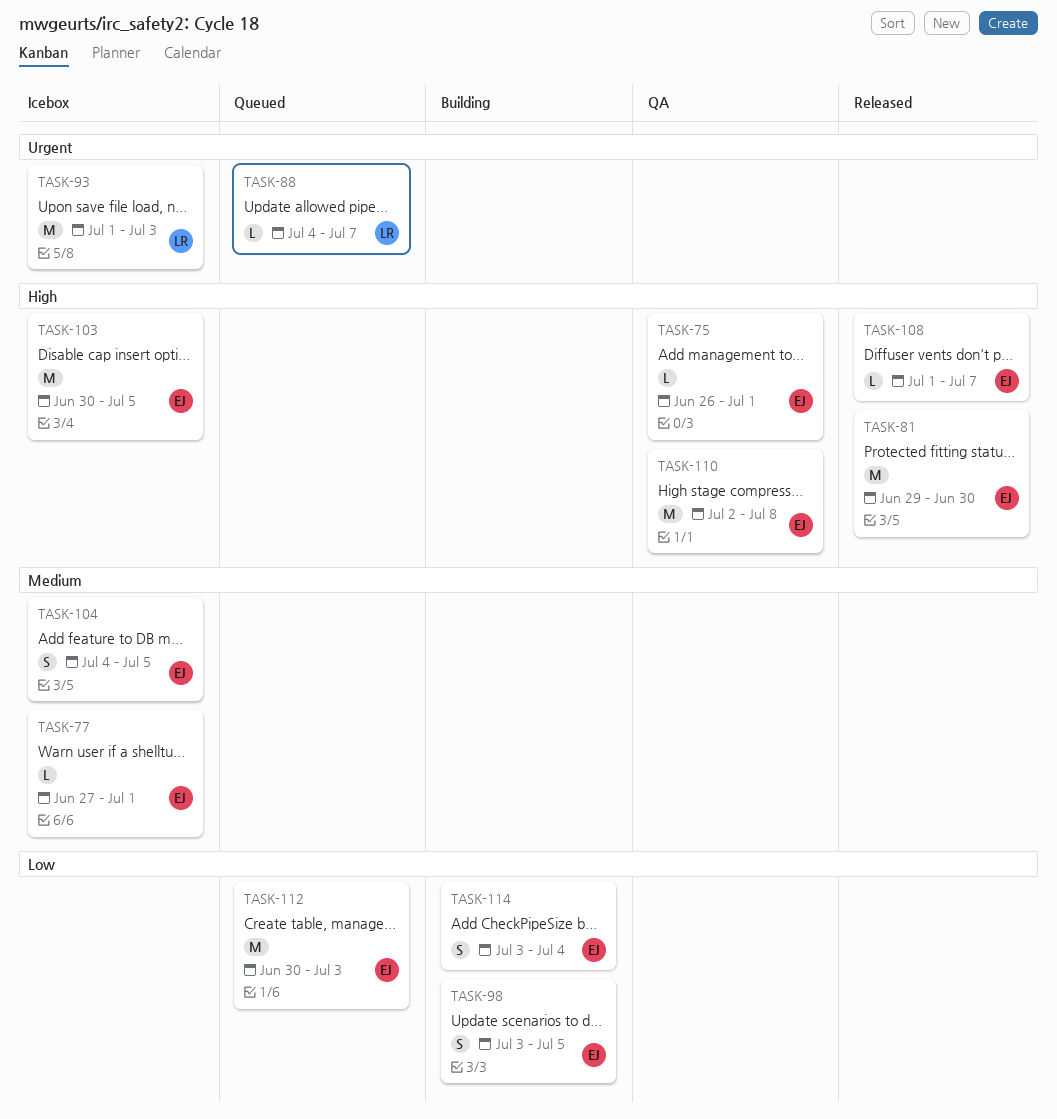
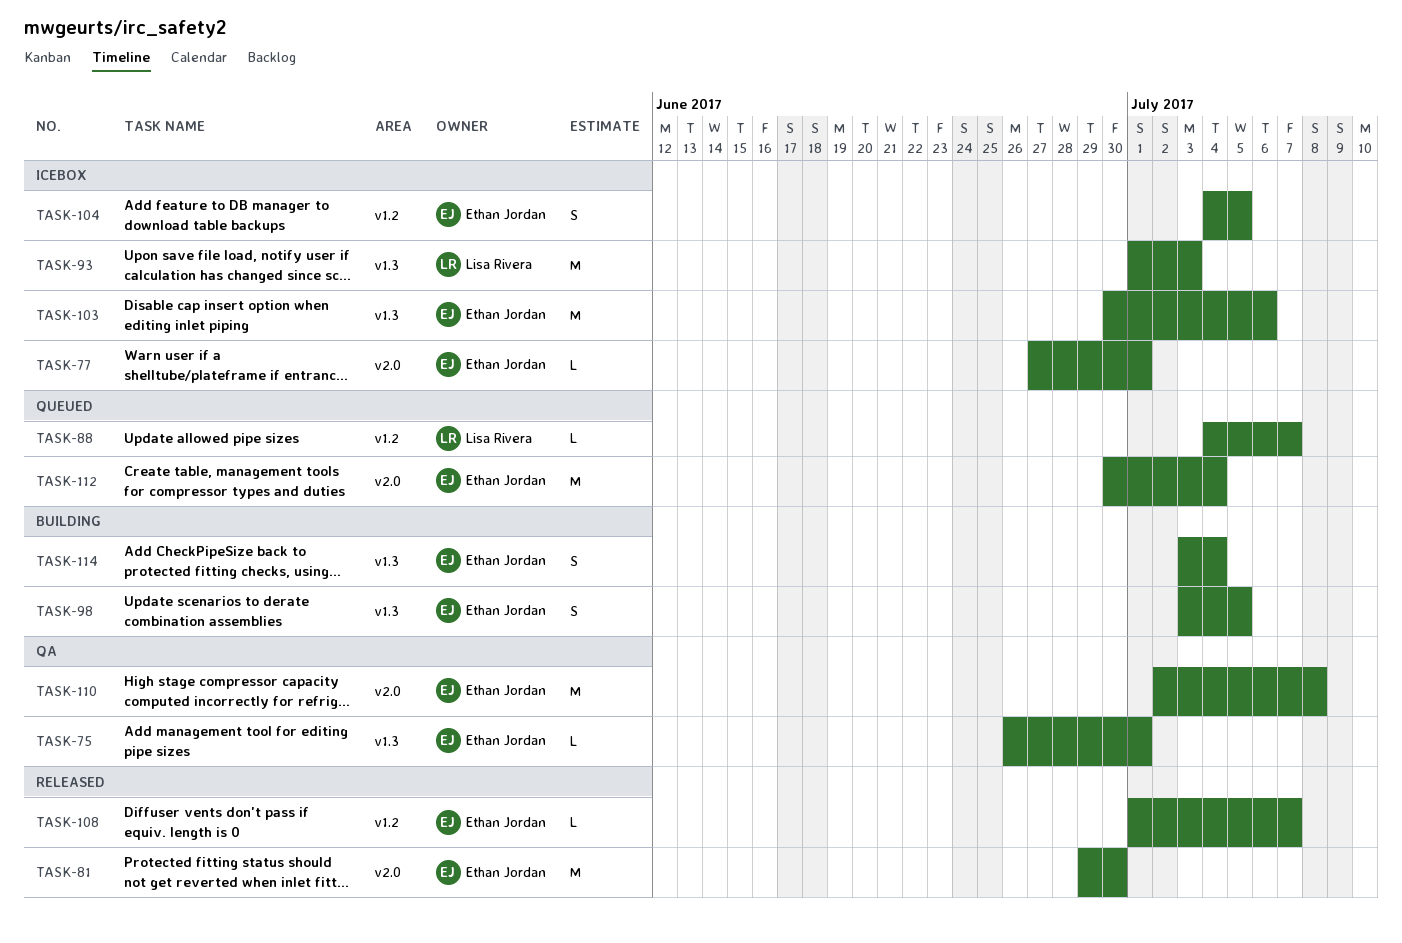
TASK-103, due: Jul 5 -> Jul 6
TASK-112, due: Jul 3 -> Jul 4

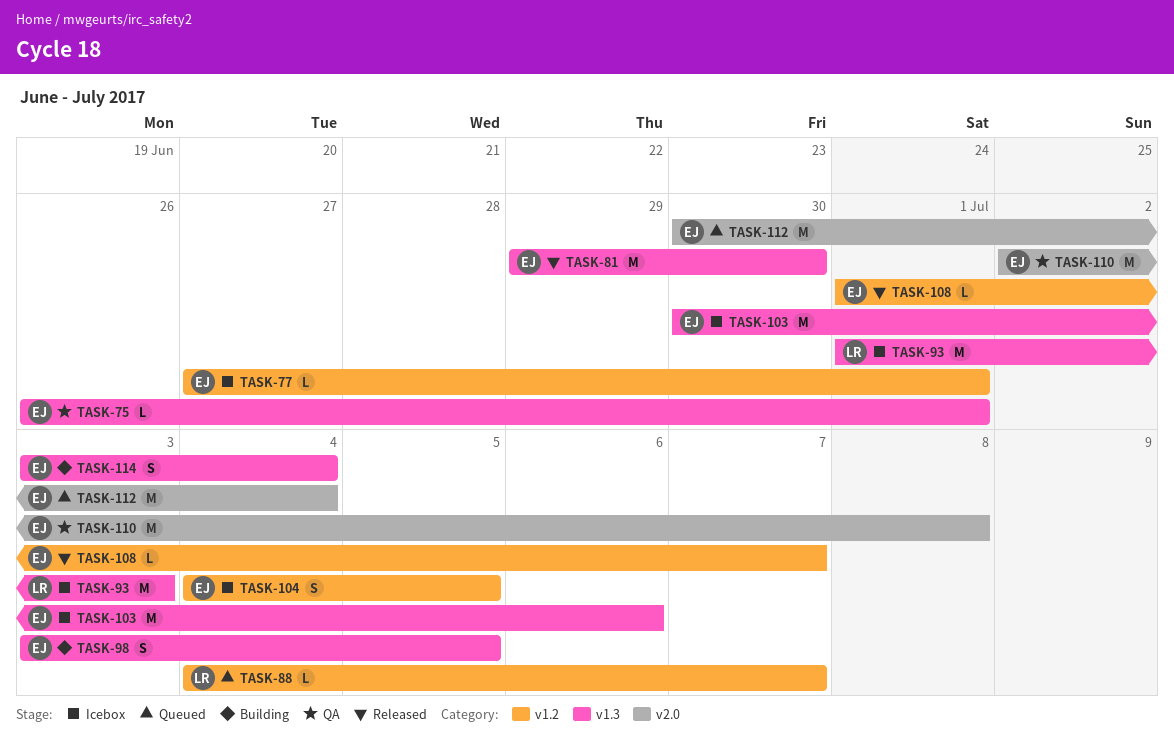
TASK-77, label: v2.0 -> v1.2
TASK-81, label: v2.0 -> v1.3

